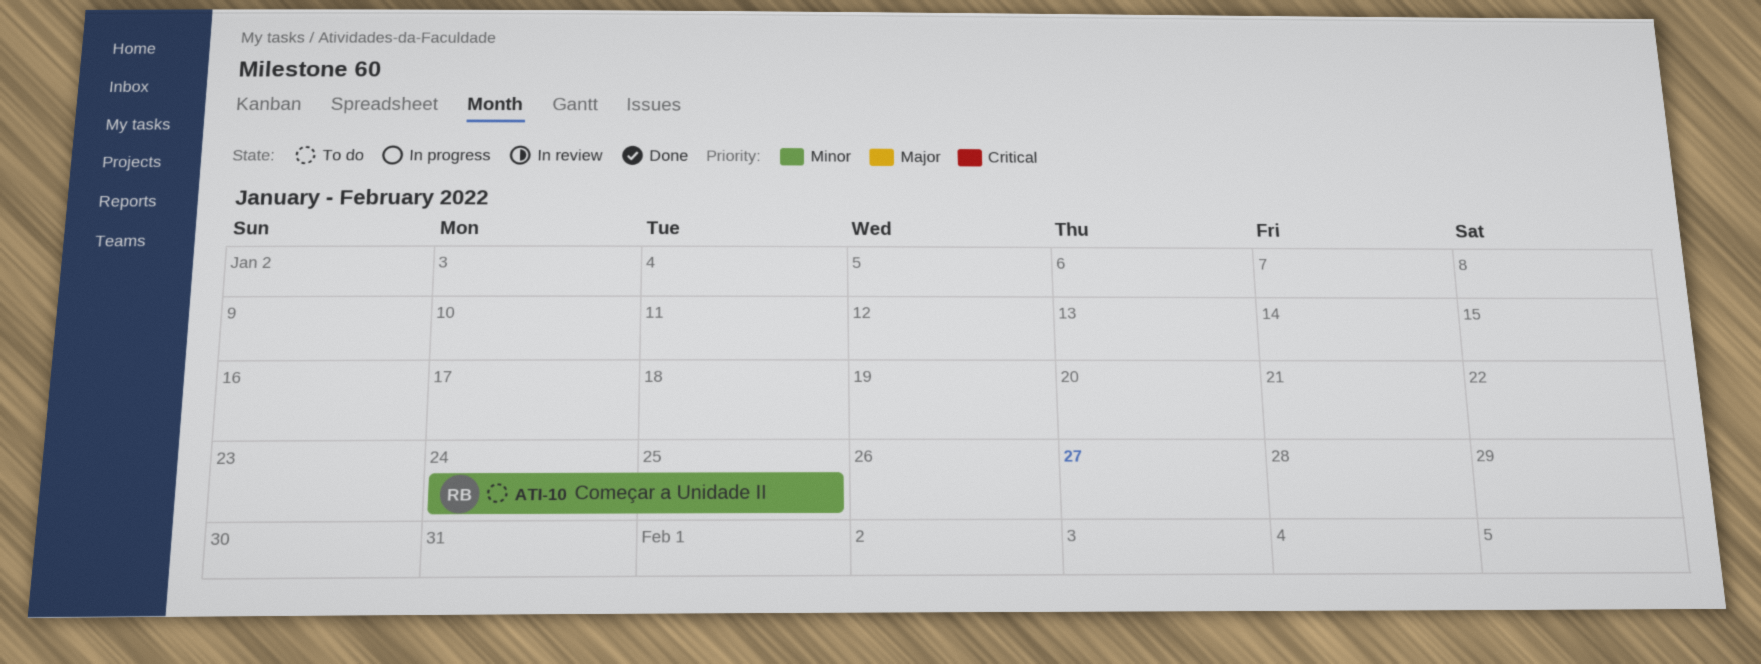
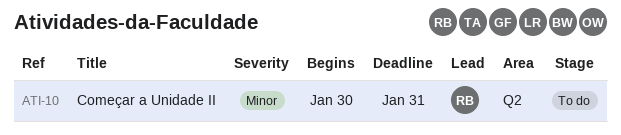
ATI-10, start: Jan 24 -> Jan 30
ATI-10, due: Jan 25 -> Jan 31

